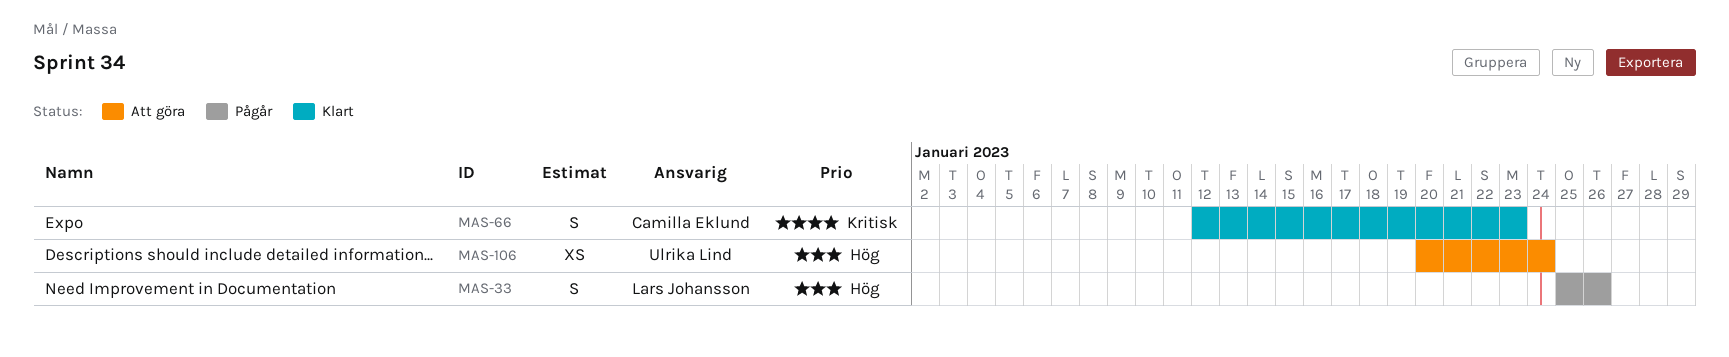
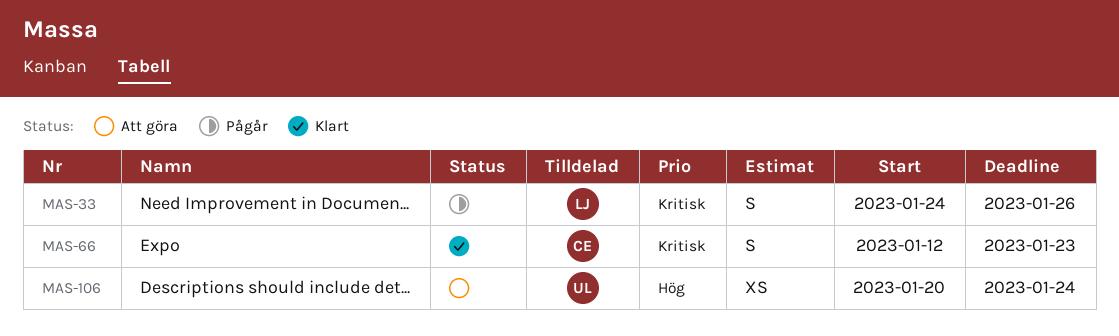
MAS-33, priority: Hög -> Kritisk
MAS-33, start: Jan 25 -> Jan 24

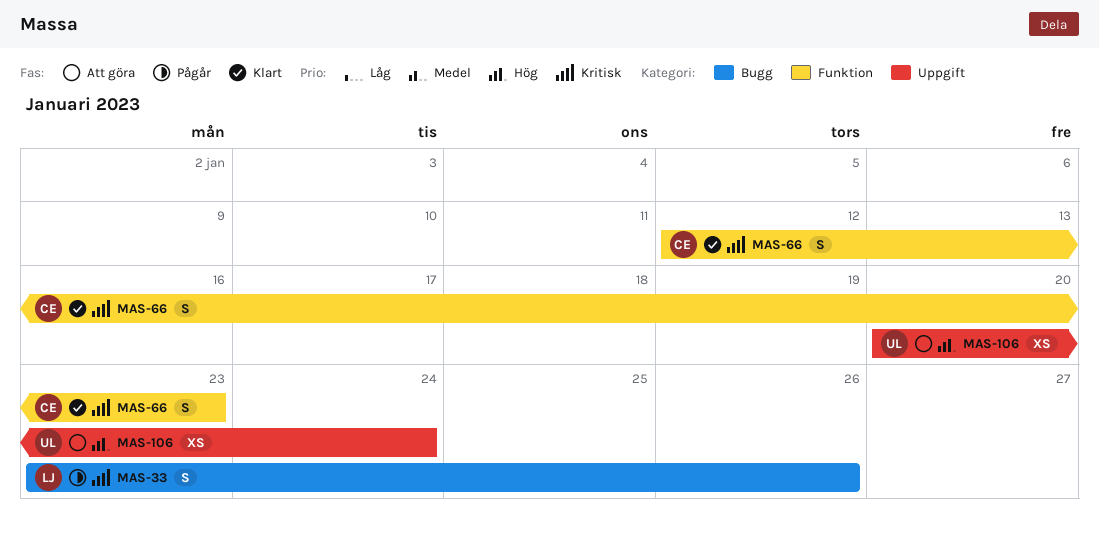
MAS-33, start: Jan 24 -> Jan 23

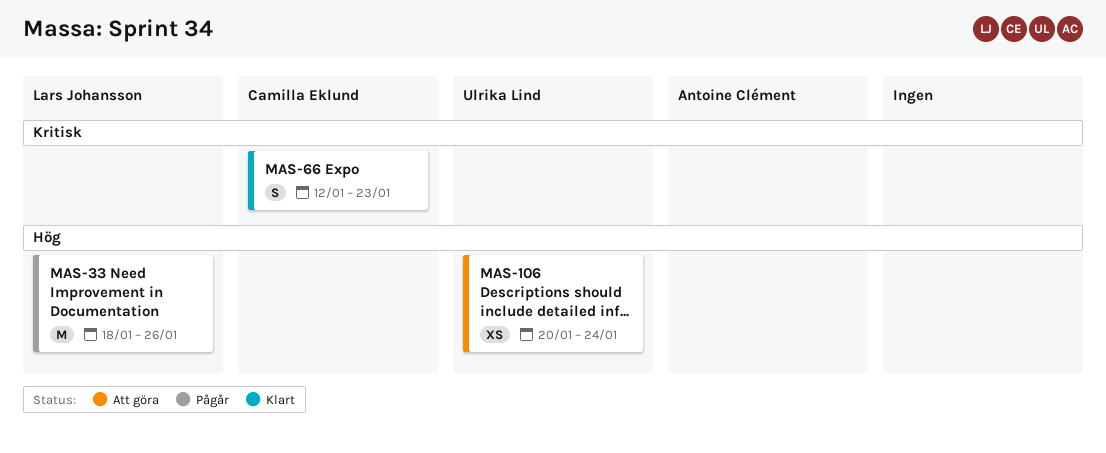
MAS-33, priority: Kritisk -> Hög
MAS-33, estimate: S -> M
MAS-33, start: Jan 23 -> Jan 18

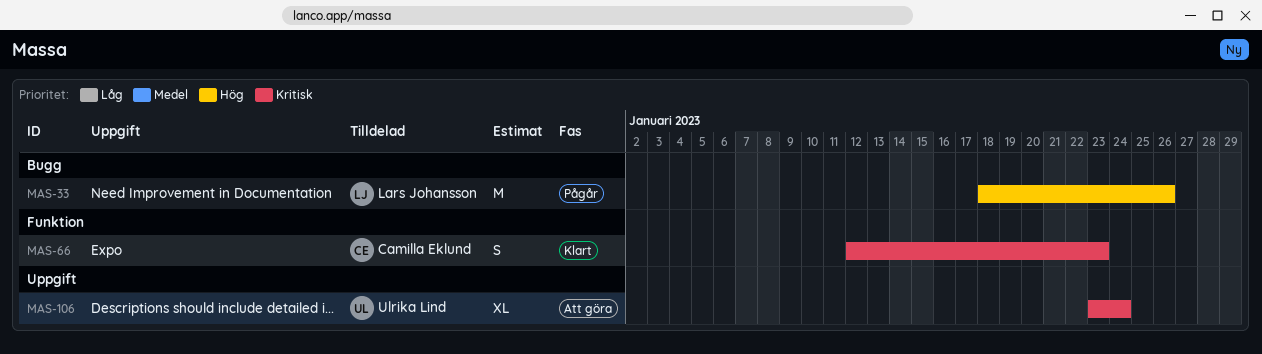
MAS-106, priority: Hög -> Kritisk
MAS-106, estimate: XS -> XL
MAS-106, start: Jan 20 -> Jan 23

